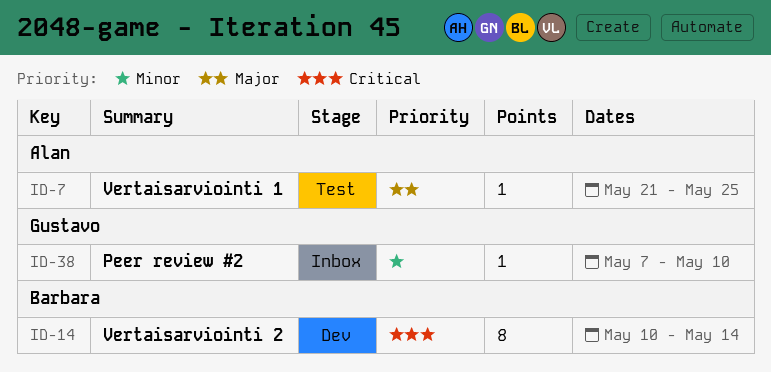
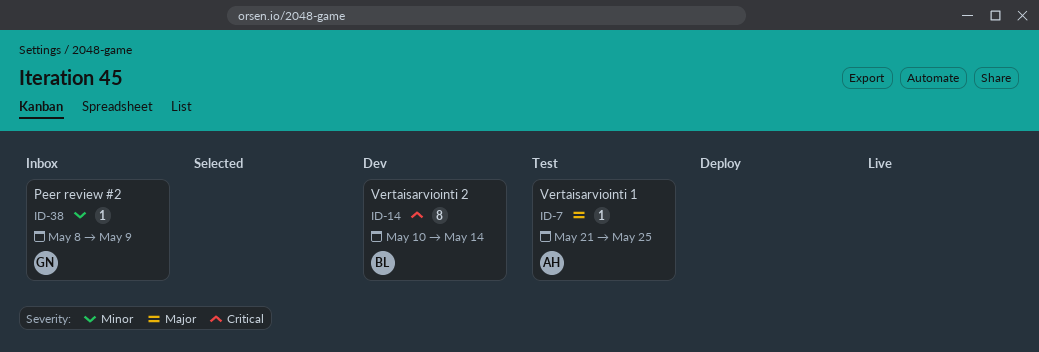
ID-38, start: May 7 -> May 8
ID-38, due: May 10 -> May 9

